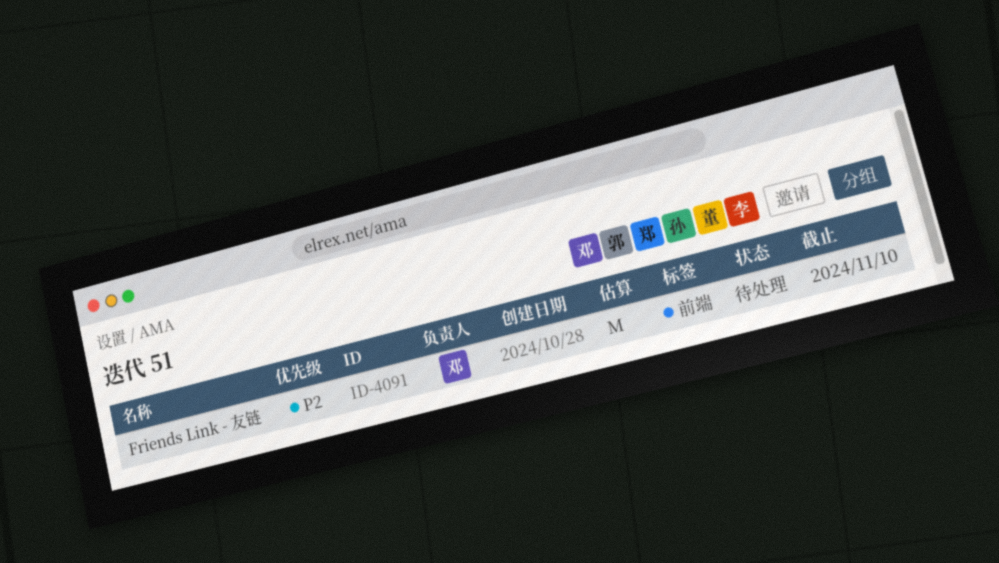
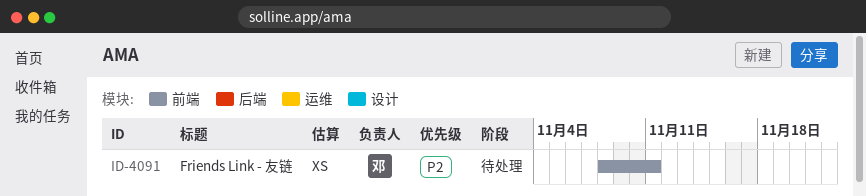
ID-4091, estimate: M -> XS
ID-4091, due: Nov 10 -> Nov 11

